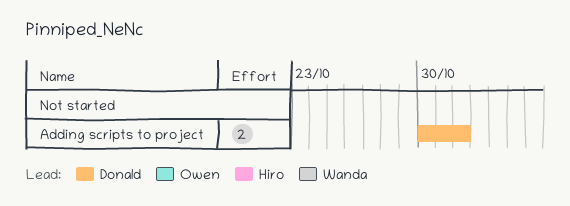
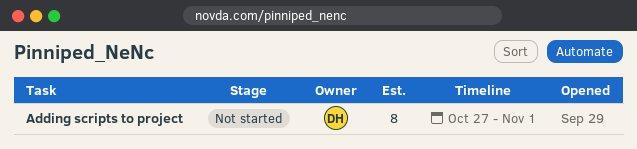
Adding scripts to project, estimate: 2 -> 8
Adding scripts to project, start: Oct 30 -> Oct 27

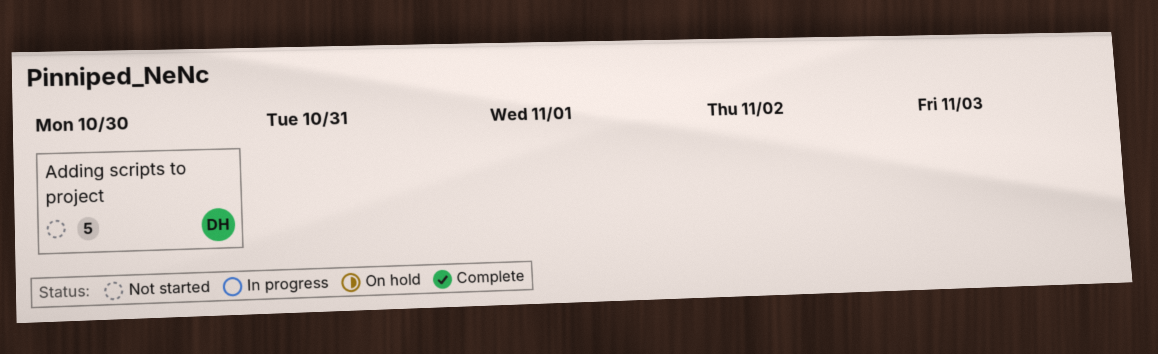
Adding scripts to project, estimate: 8 -> 5
Adding scripts to project, due: Nov 1 -> Oct 30

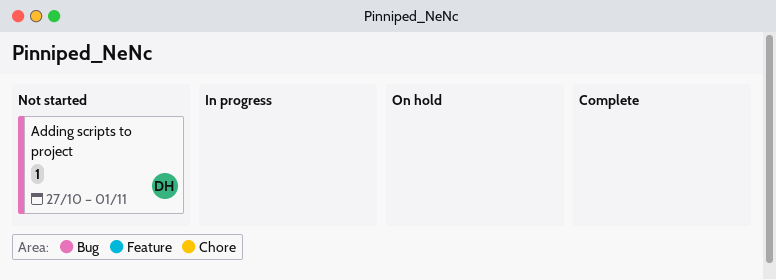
Adding scripts to project, estimate: 5 -> 1
Adding scripts to project, due: Oct 30 -> Nov 1

